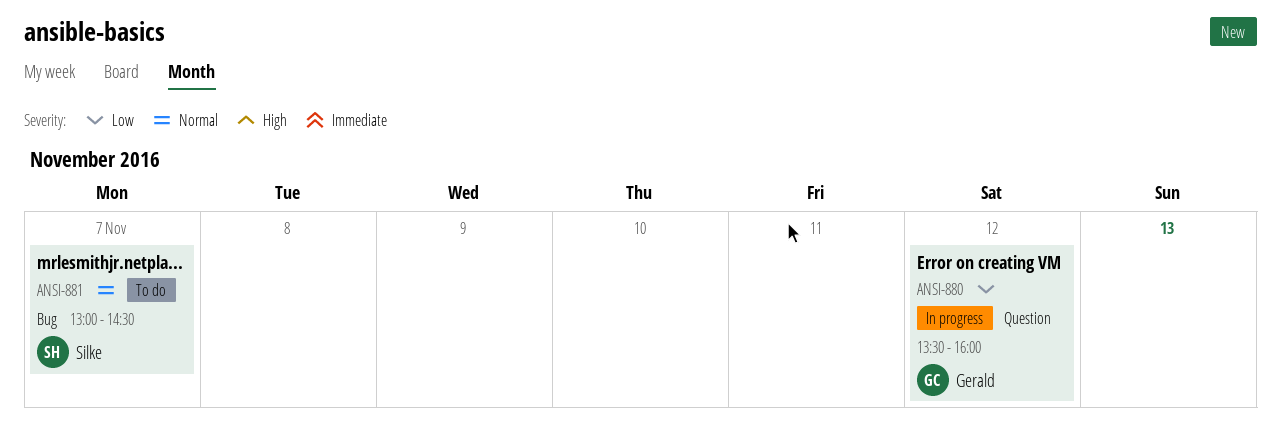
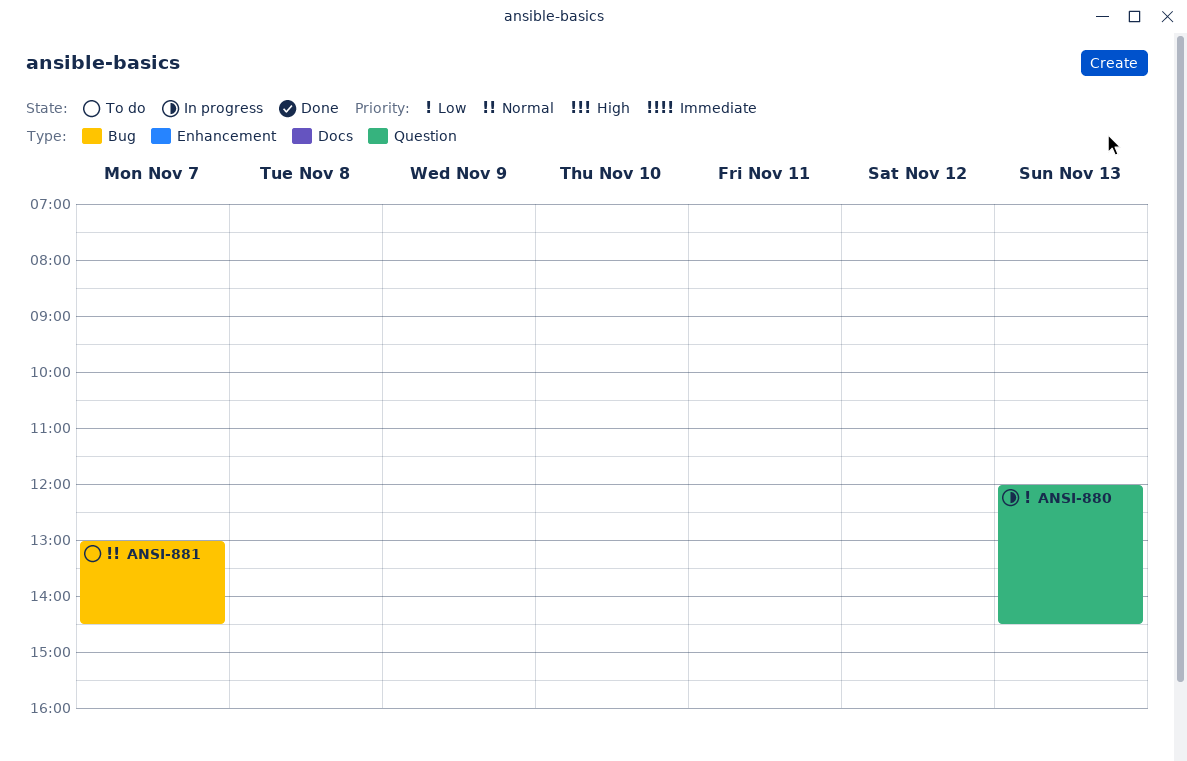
ANSI-880, day: Nov 12 -> Nov 13
ANSI-880, begins: 13:30 -> 12:00
ANSI-880, ends: 16:00 -> 14:30

